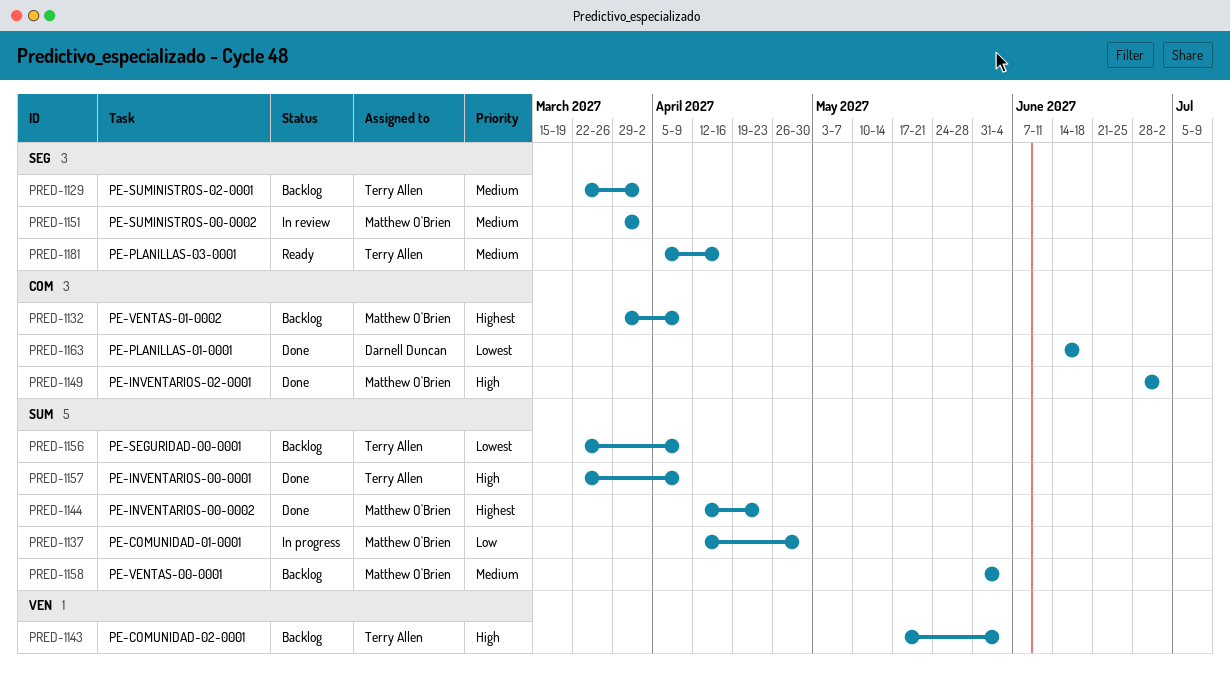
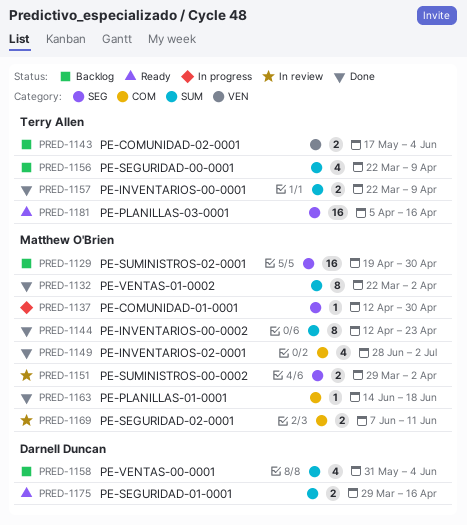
PRED-1129, owner: Terry Allen -> Matthew O'Brien
PRED-1129, start: Mar 22 -> Apr 19
PRED-1129, due: Apr 2 -> Apr 30
PRED-1132, status: Backlog -> Done
PRED-1132, label: COM -> SUM
PRED-1132, start: Mar 29 -> Mar 22
PRED-1132, due: Apr 9 -> Apr 2
PRED-1137, label: SUM -> SEG
PRED-1158, owner: Matthew O'Brien -> Darnell Duncan
PRED-1163, owner: Darnell Duncan -> Matthew O'Brien
PRED-1169: none -> present
PRED-1175: none -> present

